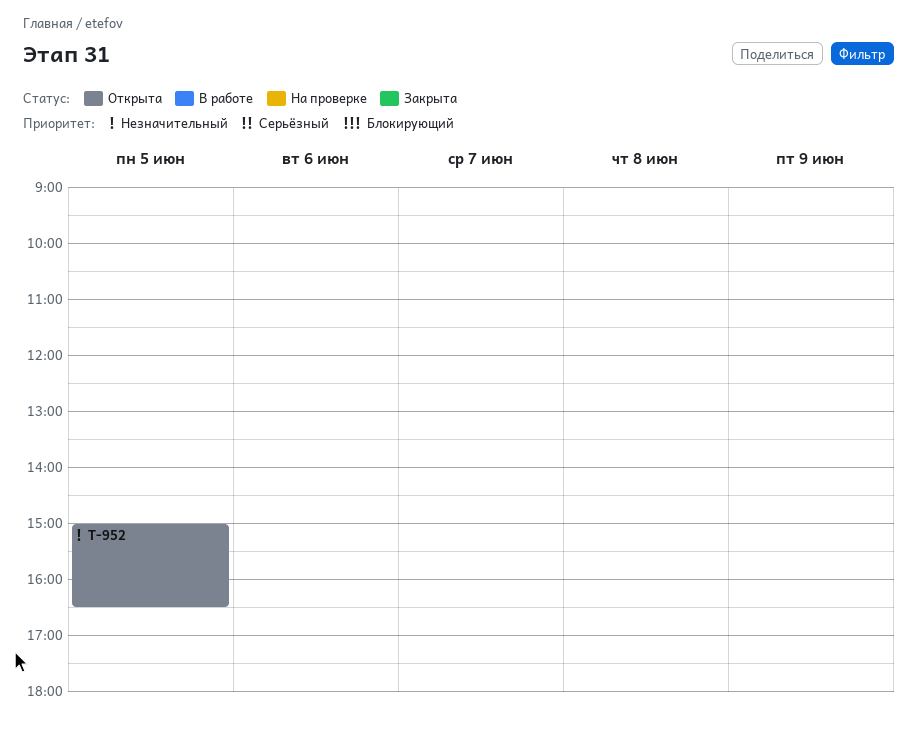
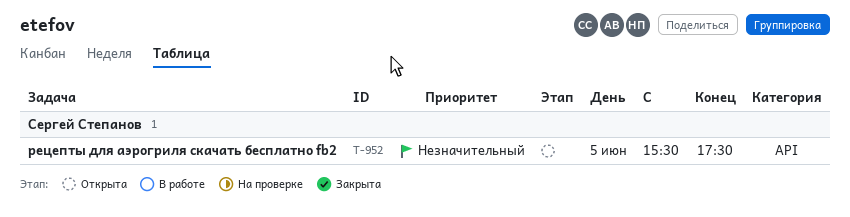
T-952, begins: 15:00 -> 15:30
T-952, ends: 16:30 -> 17:30

